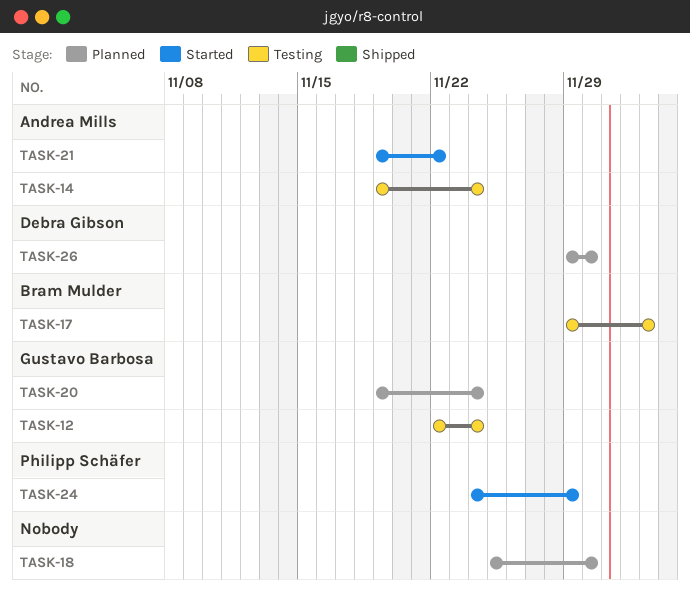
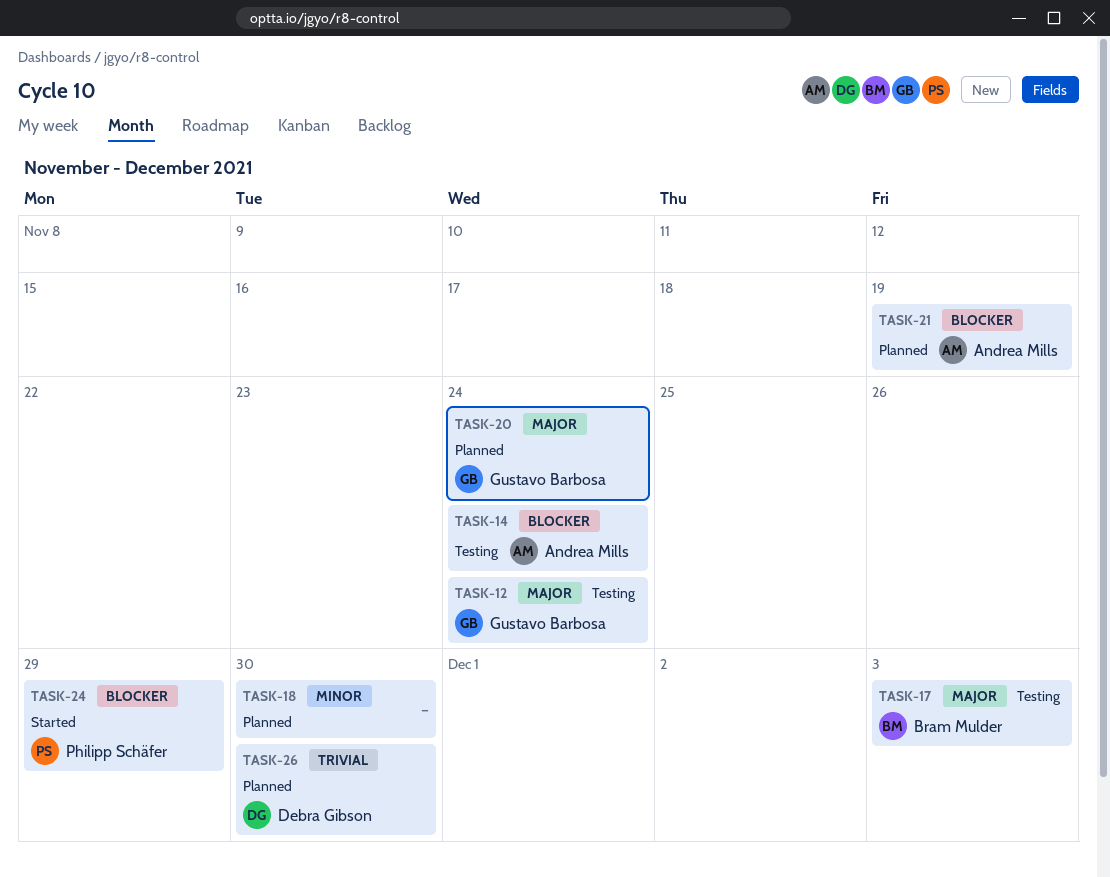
TASK-21, status: Started -> Planned
TASK-21, due: Nov 22 -> Nov 19

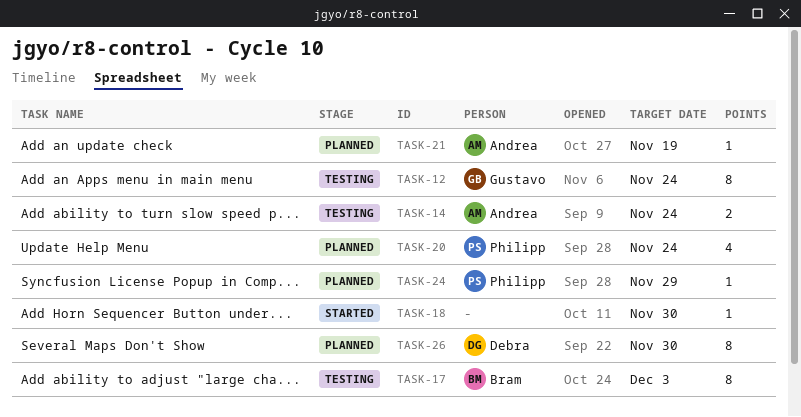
TASK-18, status: Planned -> Started
TASK-20, owner: Gustavo Barbosa -> Philipp Schäfer
TASK-24, status: Started -> Planned

